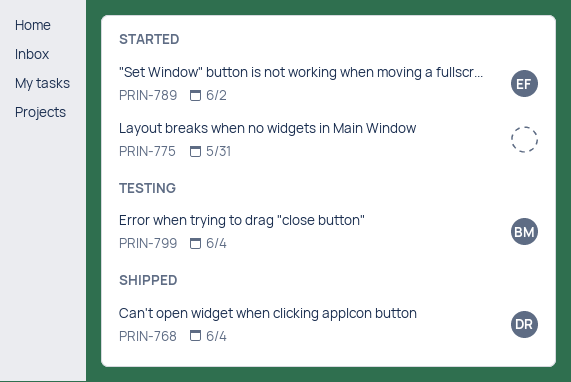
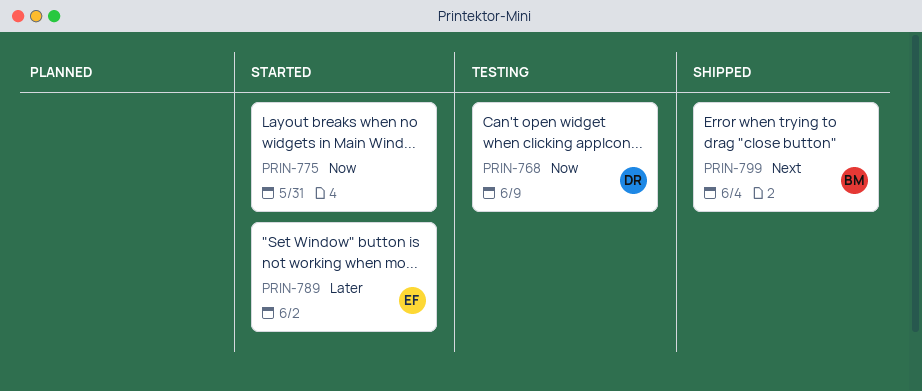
PRIN-768, status: Shipped -> Testing
PRIN-768, due: Jun 4 -> Jun 9
PRIN-799, status: Testing -> Shipped

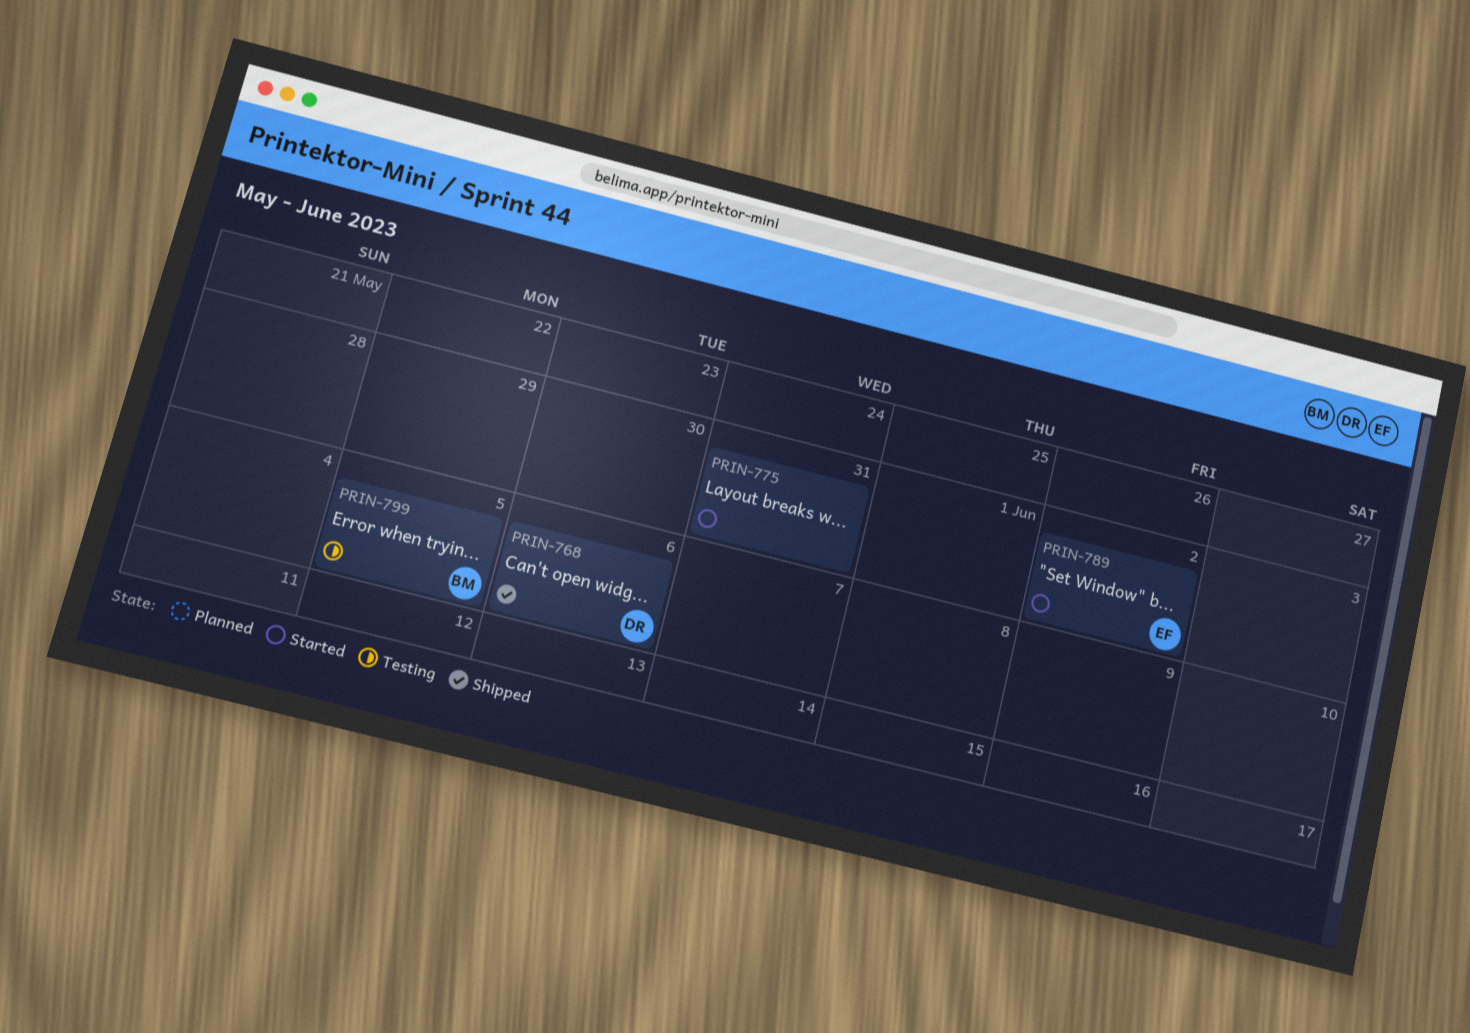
PRIN-768, status: Testing -> Shipped
PRIN-768, due: Jun 9 -> Jun 6
PRIN-799, status: Shipped -> Testing
PRIN-799, due: Jun 4 -> Jun 5

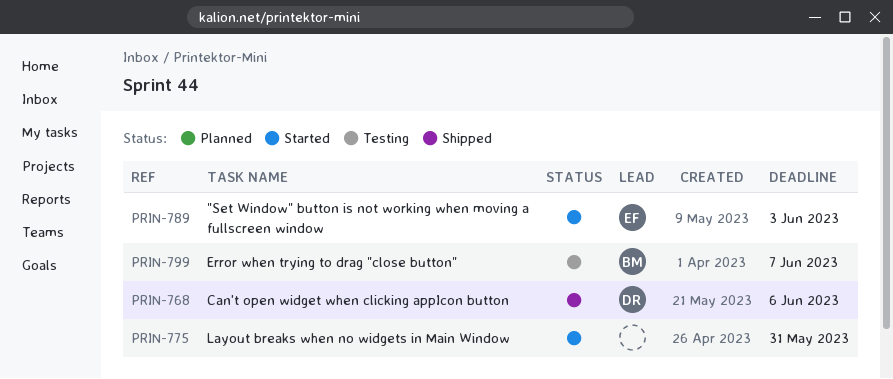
PRIN-789, due: Jun 2 -> Jun 3
PRIN-799, due: Jun 5 -> Jun 7

